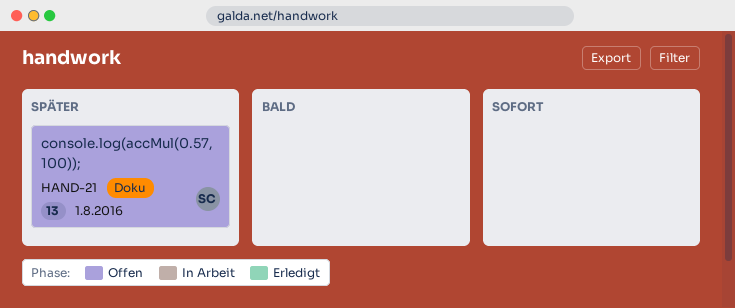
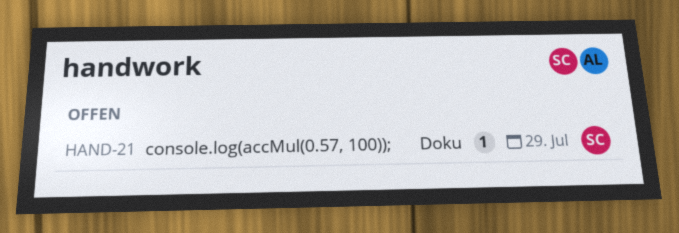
HAND-21, estimate: 13 -> 1
HAND-21, due: Aug 1 -> Jul 29

